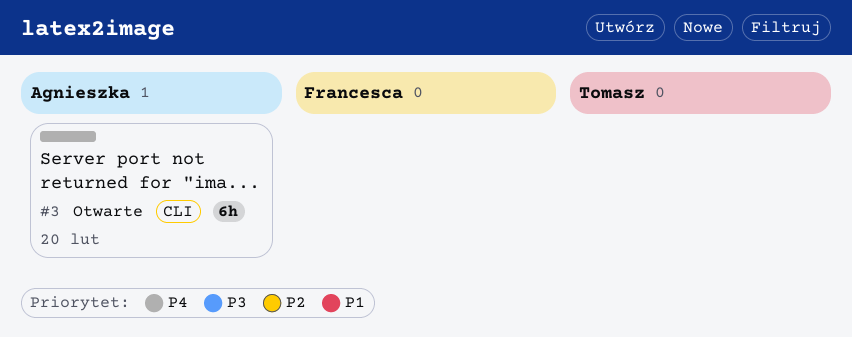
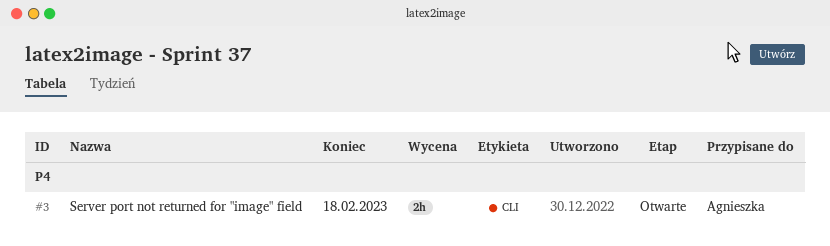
#3, estimate: 6h -> 2h
#3, due: Feb 20 -> Feb 18

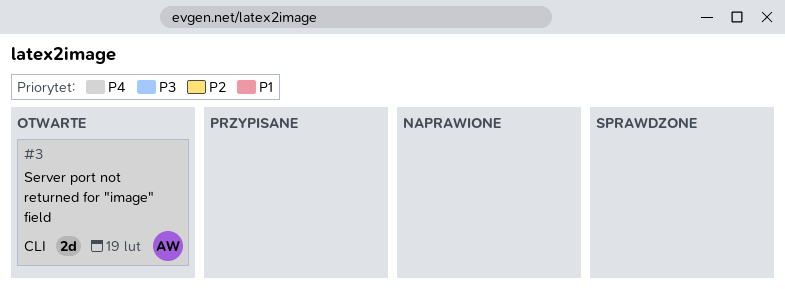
#3, estimate: 2h -> 2d
#3, due: Feb 18 -> Feb 19

